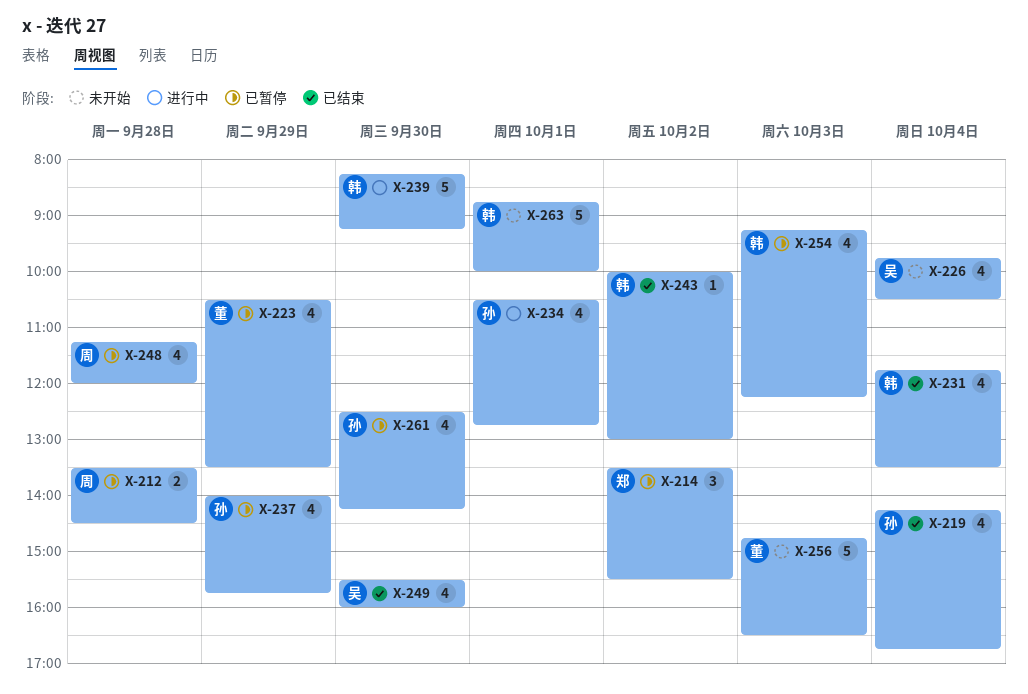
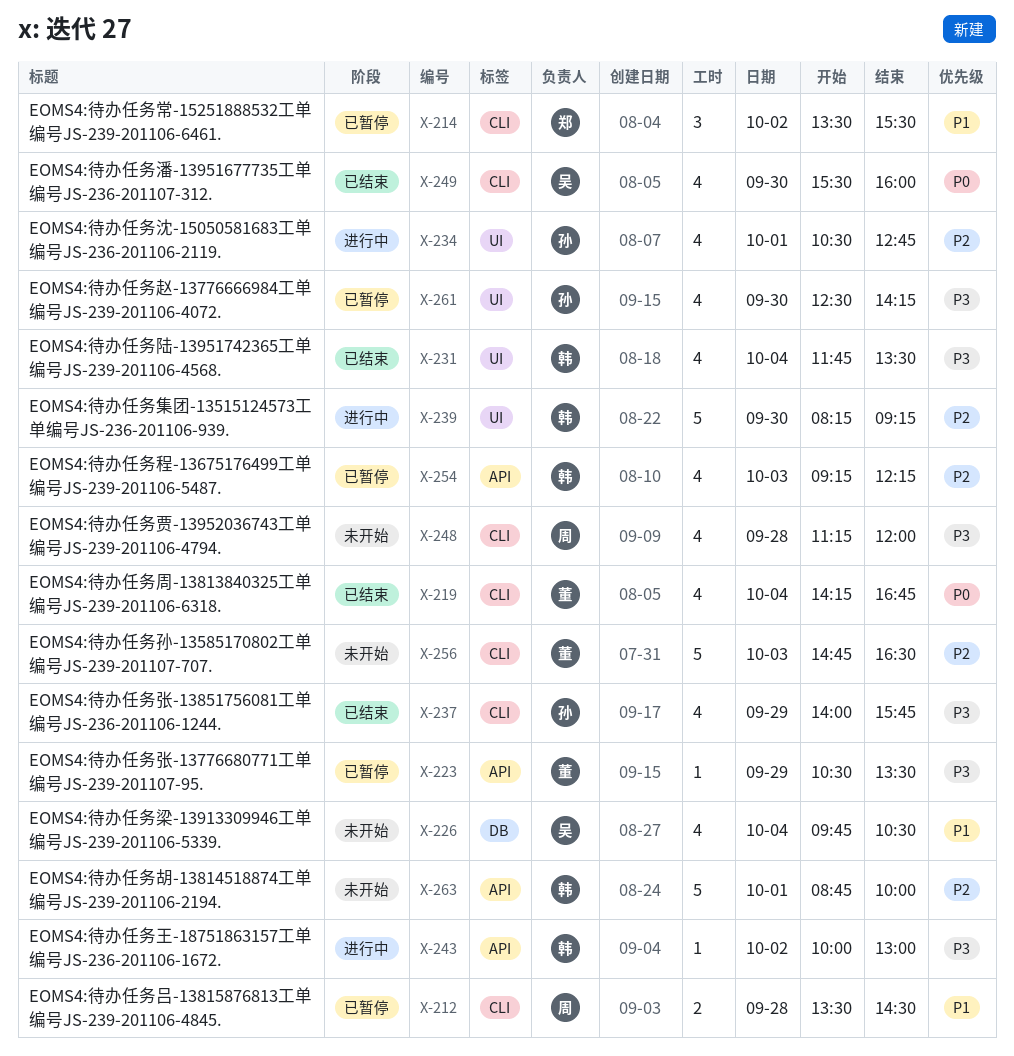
X-219, owner: 孙 -> 董
X-223, estimate: 4 -> 1
X-237, status: 已暂停 -> 已结束
X-243, status: 已结束 -> 进行中
X-248, status: 已暂停 -> 未开始

